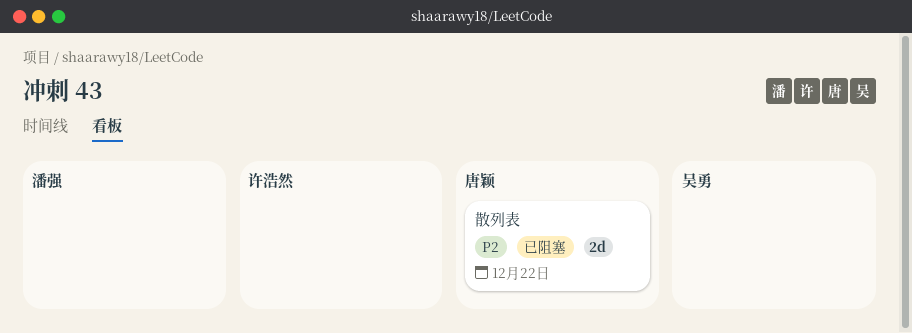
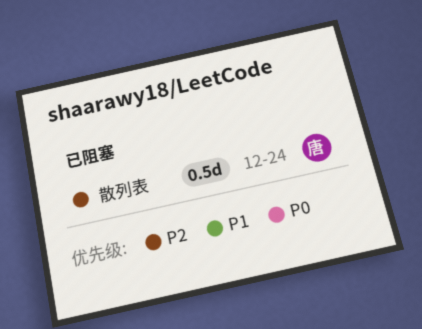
散列表, estimate: 2d -> 0.5d
散列表, due: Dec 22 -> Dec 24

